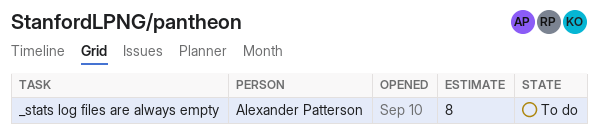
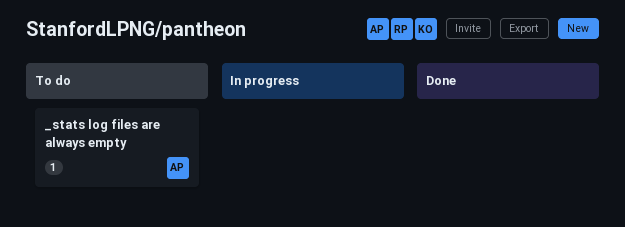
_stats log files are always empty, estimate: 8 -> 1

